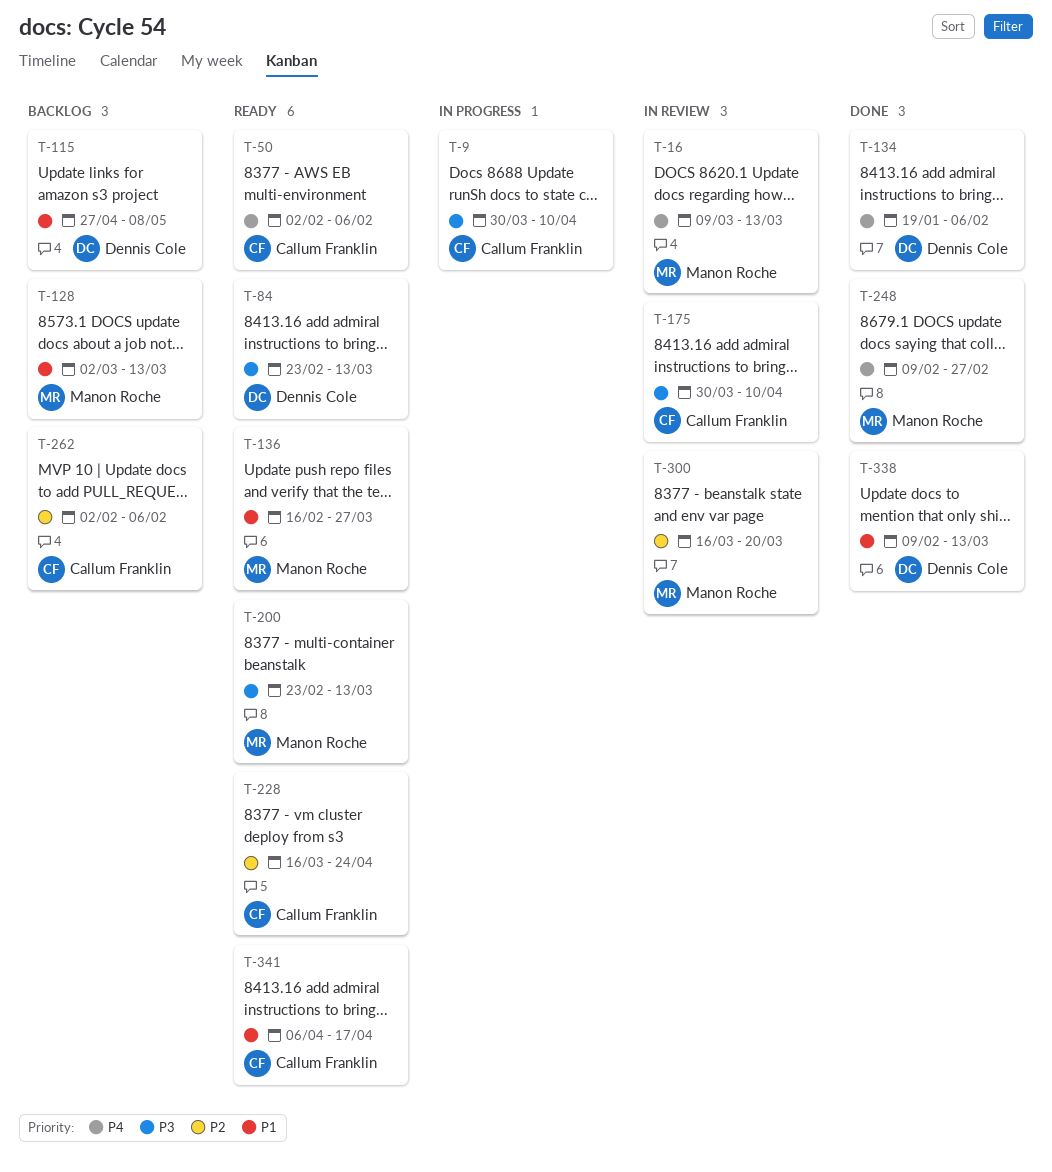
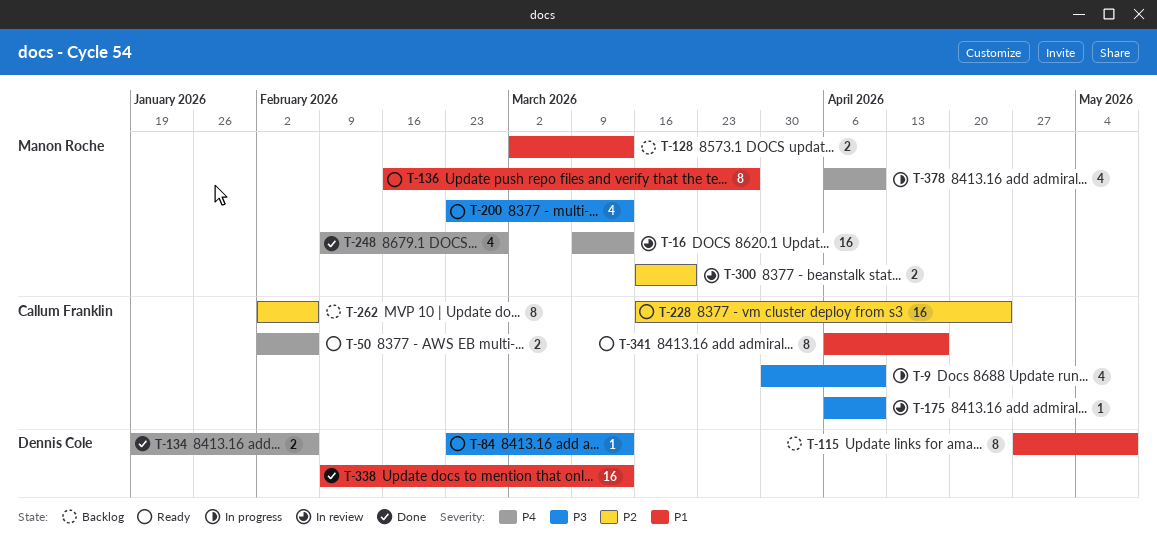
T-175, start: Mar 30 -> Apr 6
T-378: none -> present

